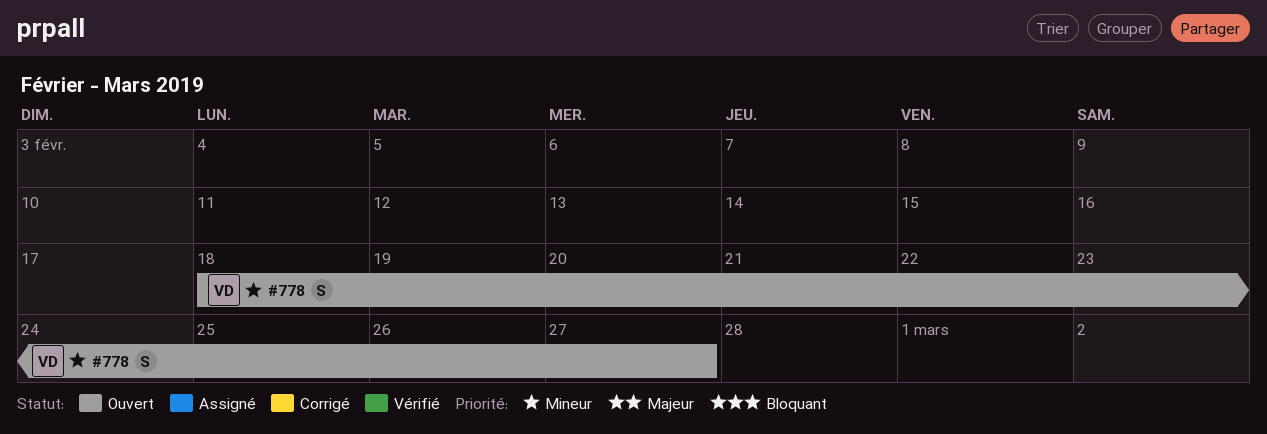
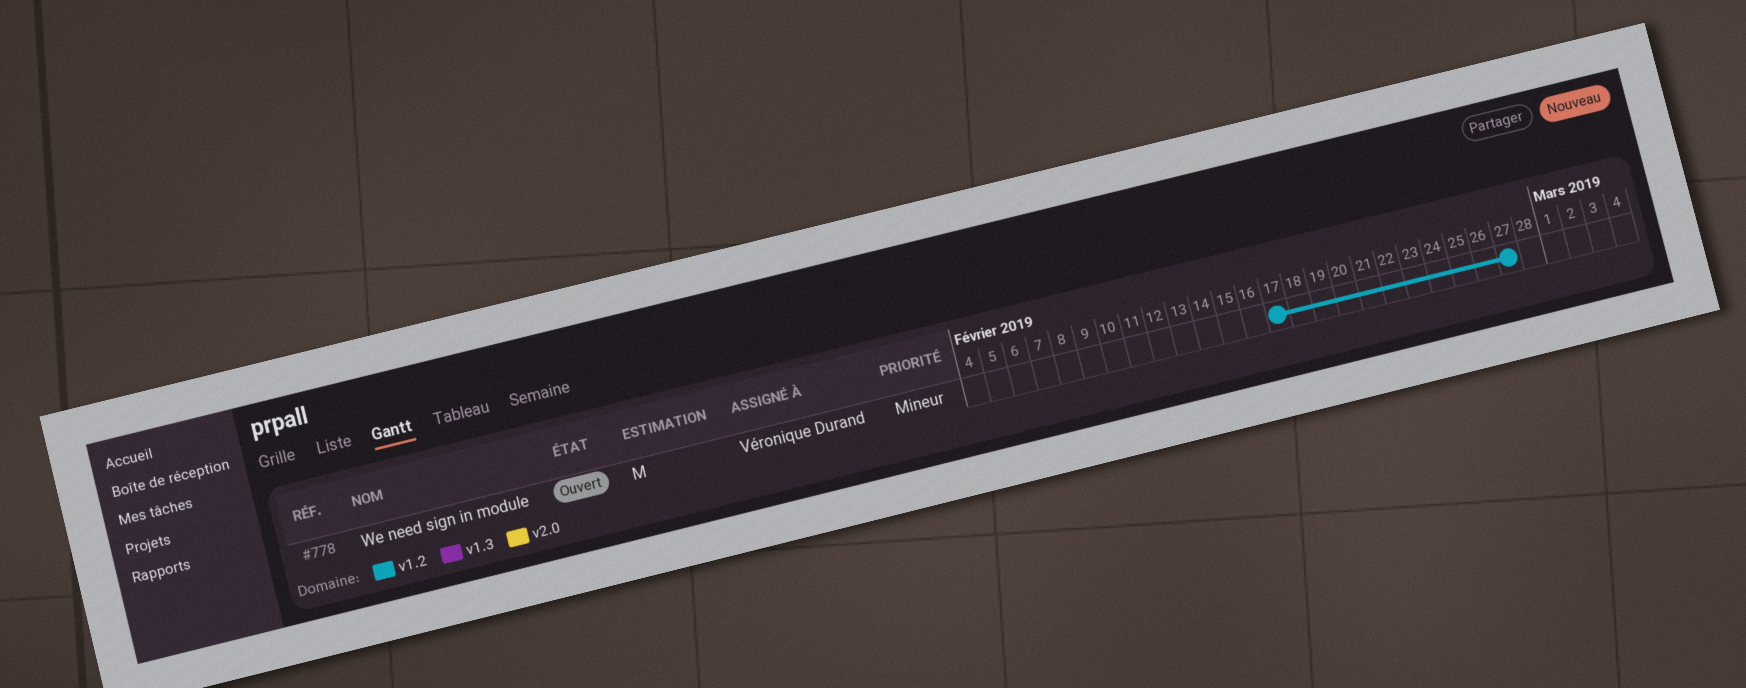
#778, estimate: S -> M
#778, start: Feb 18 -> Feb 17

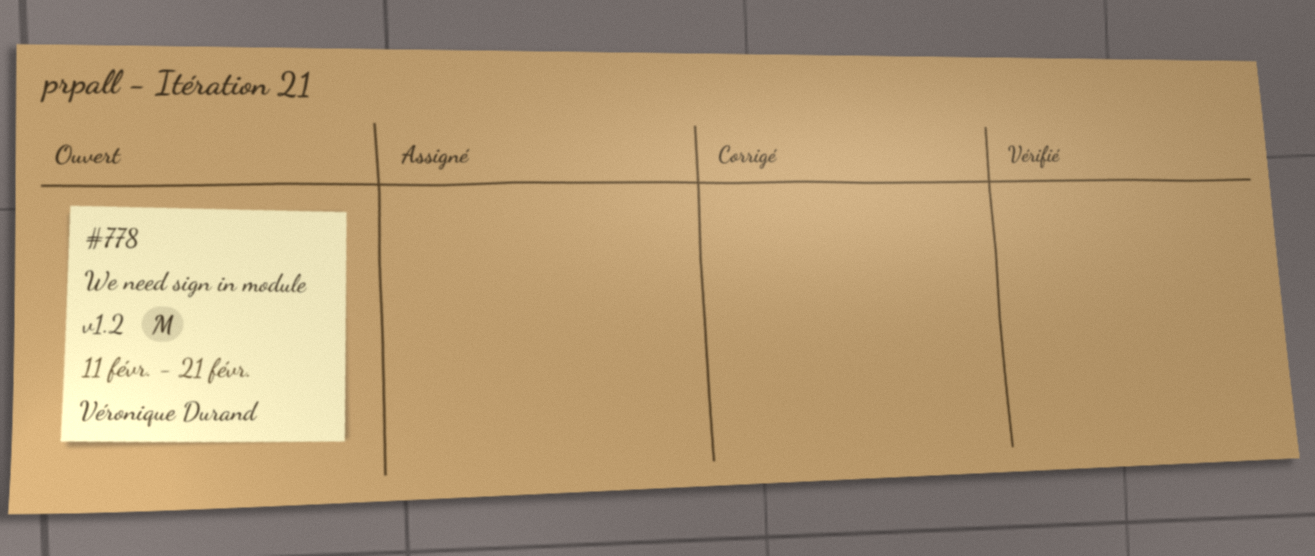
#778, start: Feb 17 -> Feb 11
#778, due: Feb 27 -> Feb 21

